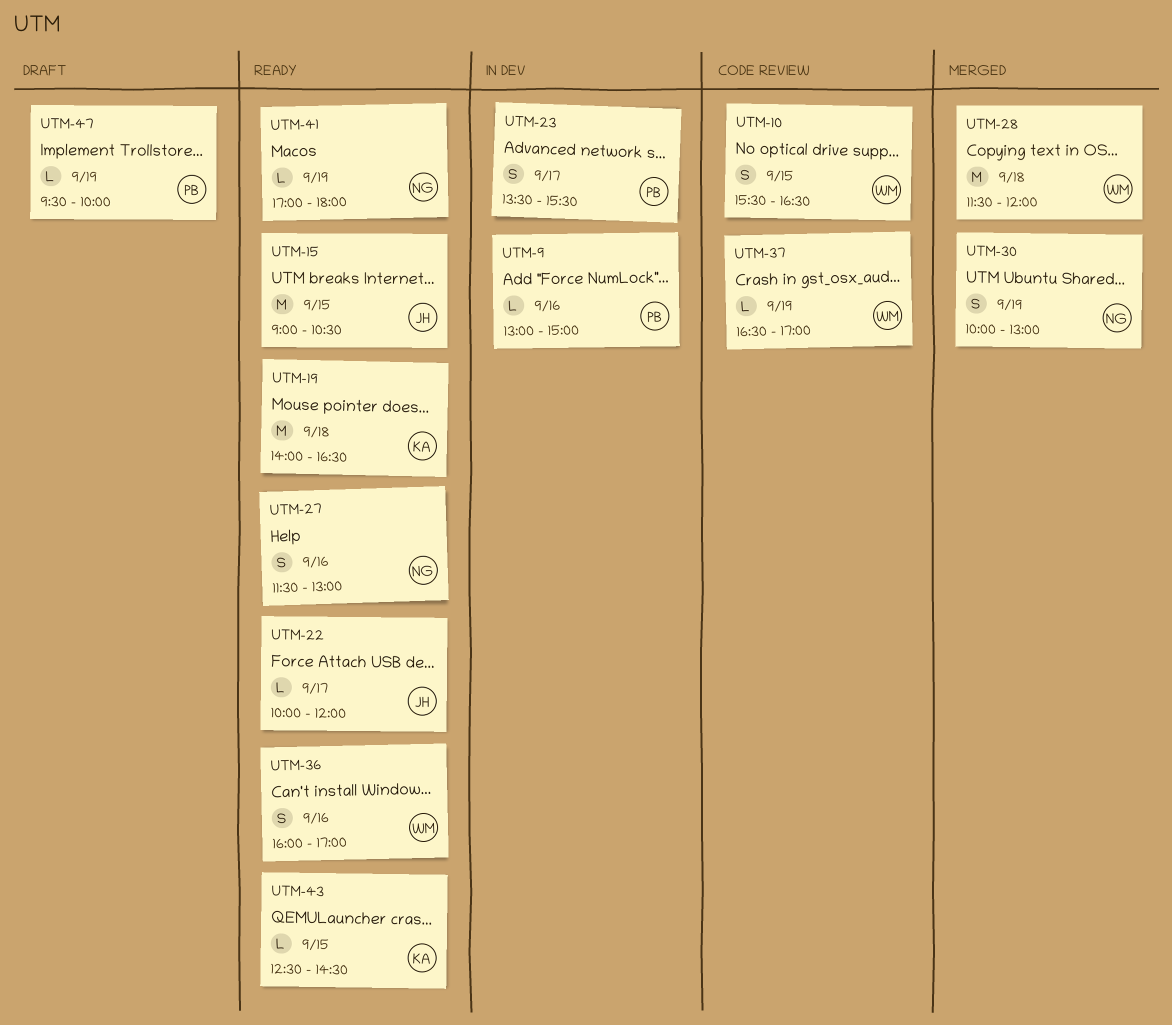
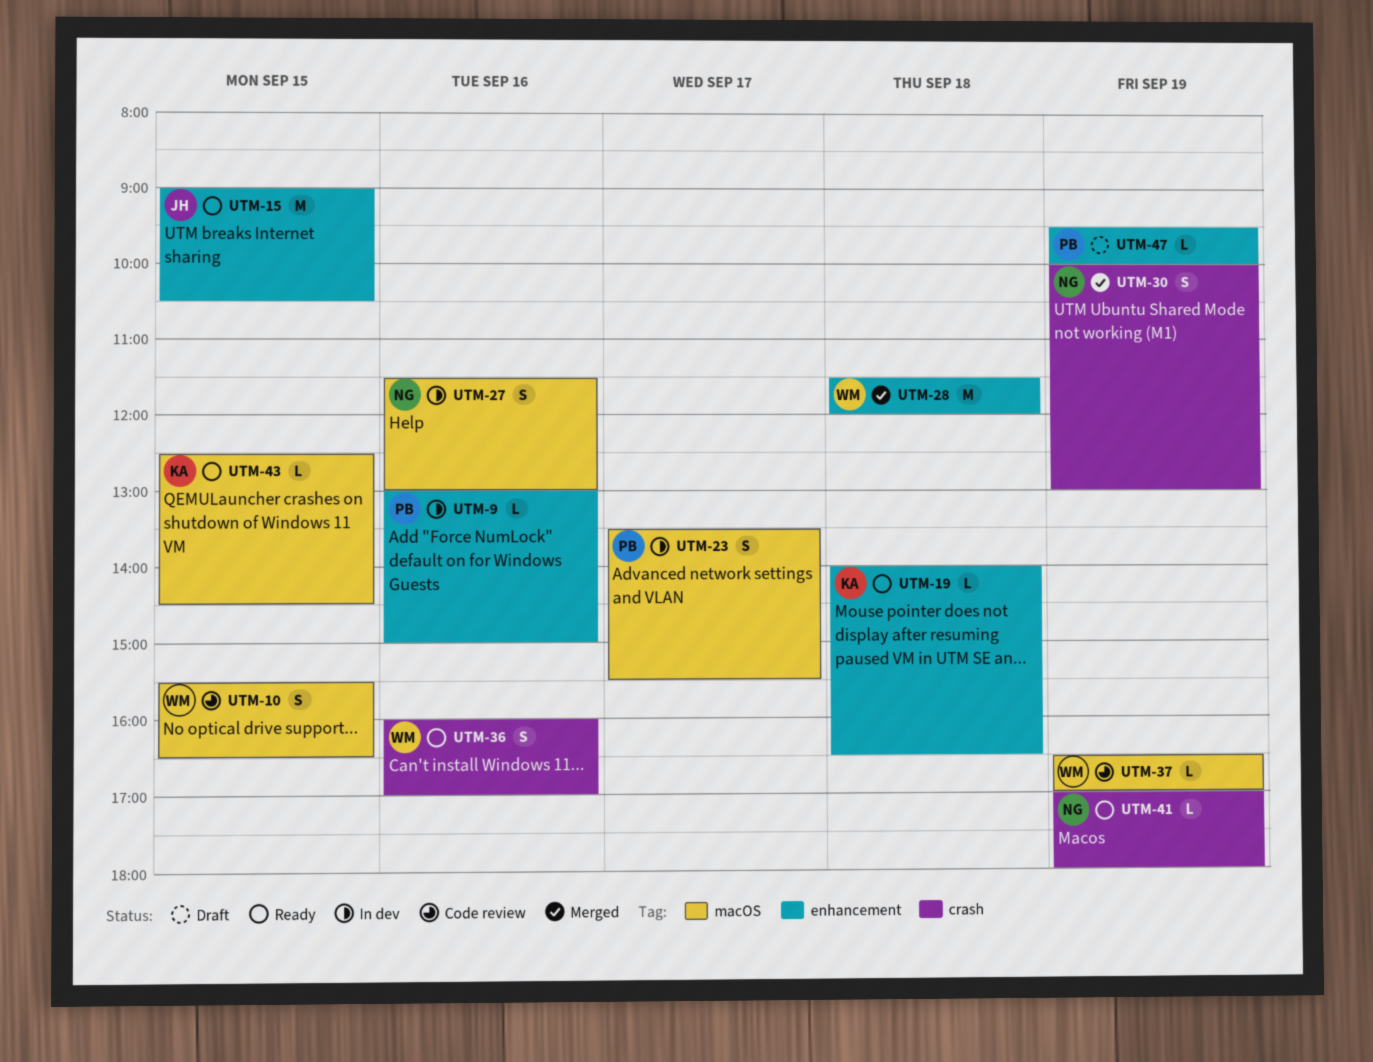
UTM-19, estimate: M -> L
UTM-22: present -> none
UTM-27, status: Ready -> In dev

